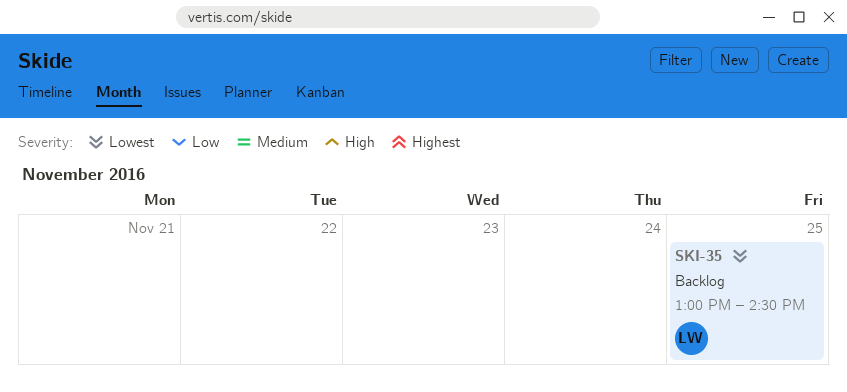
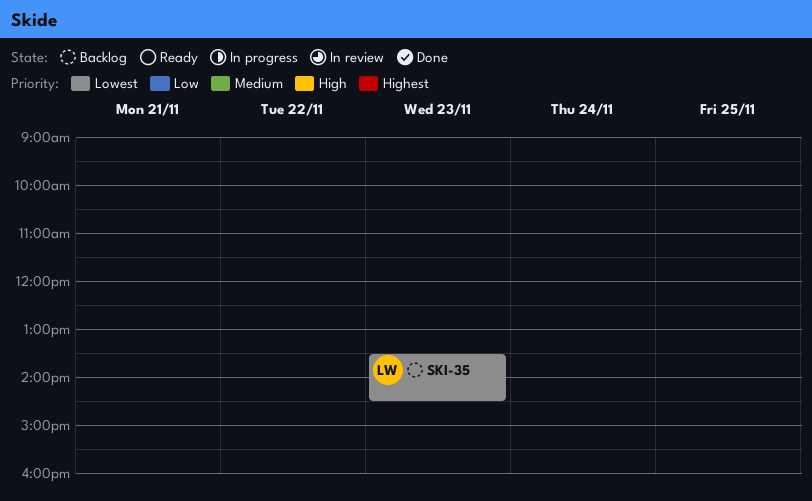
SKI-35, day: Nov 25 -> Nov 23
SKI-35, begins: 13:00 -> 13:30

